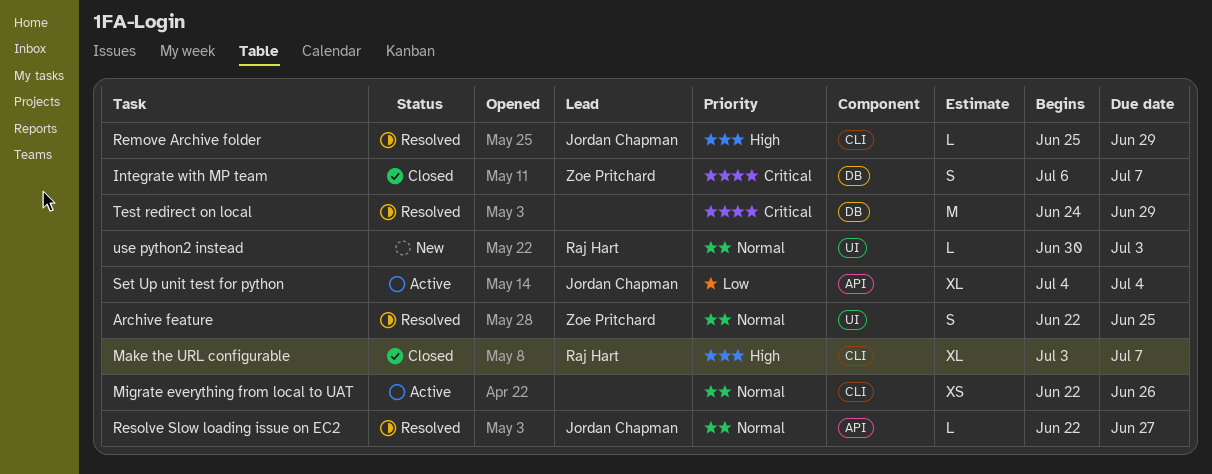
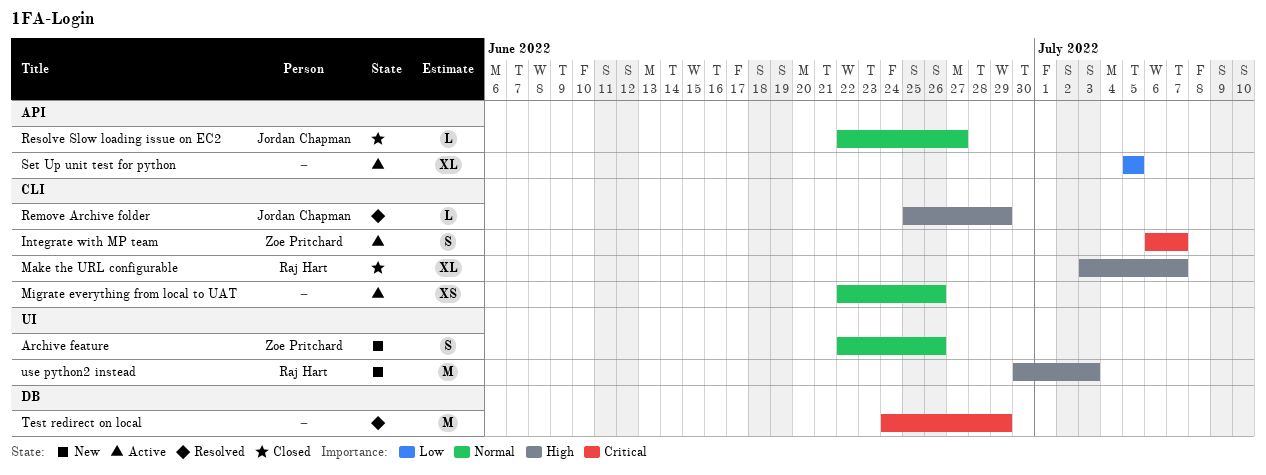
Archive feature, status: Resolved -> New
Archive feature, due: Jun 25 -> Jun 26
Integrate with MP team, status: Closed -> Active
Integrate with MP team, label: DB -> CLI
Resolve Slow loading issue on EC2, status: Resolved -> Closed
Set Up unit test for python, owner: Jordan Chapman -> none
Set Up unit test for python, start: Jul 4 -> Jul 5
Set Up unit test for python, due: Jul 4 -> Jul 5
use python2 instead, priority: Normal -> High
use python2 instead, estimate: L -> M

